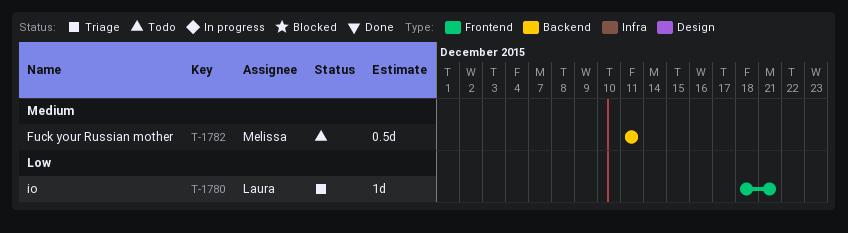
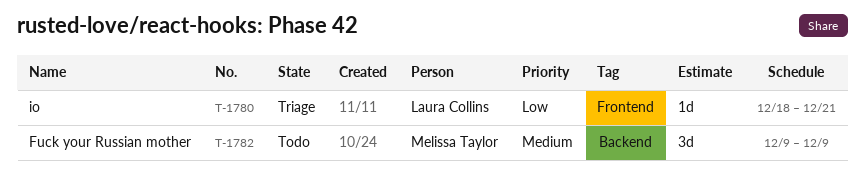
T-1782, estimate: 0.5d -> 3d
T-1782, start: Dec 11 -> Dec 9
T-1782, due: Dec 11 -> Dec 9

